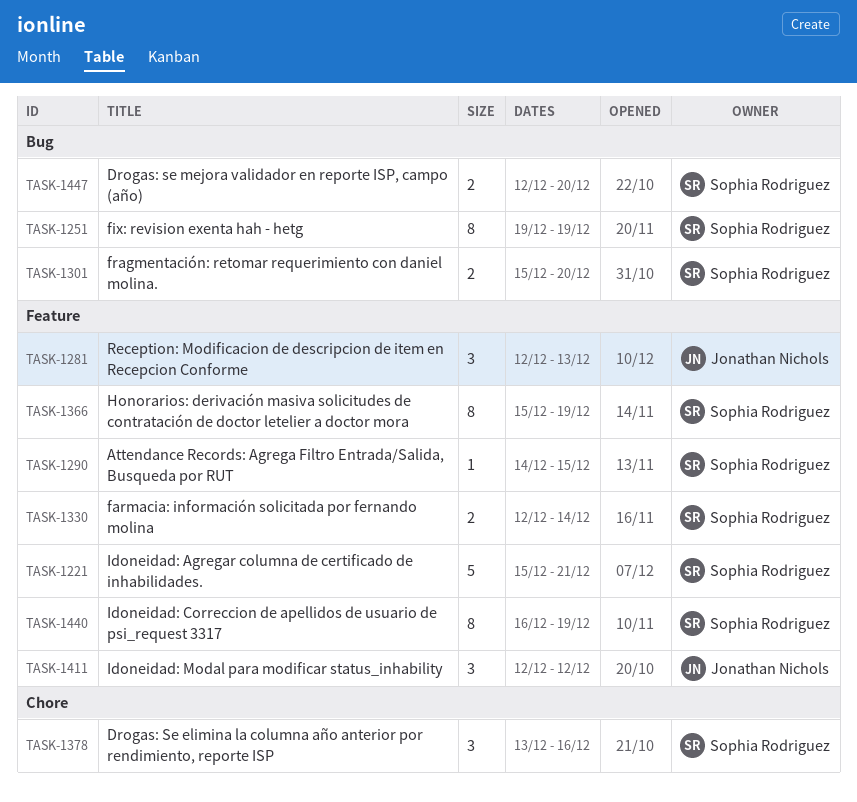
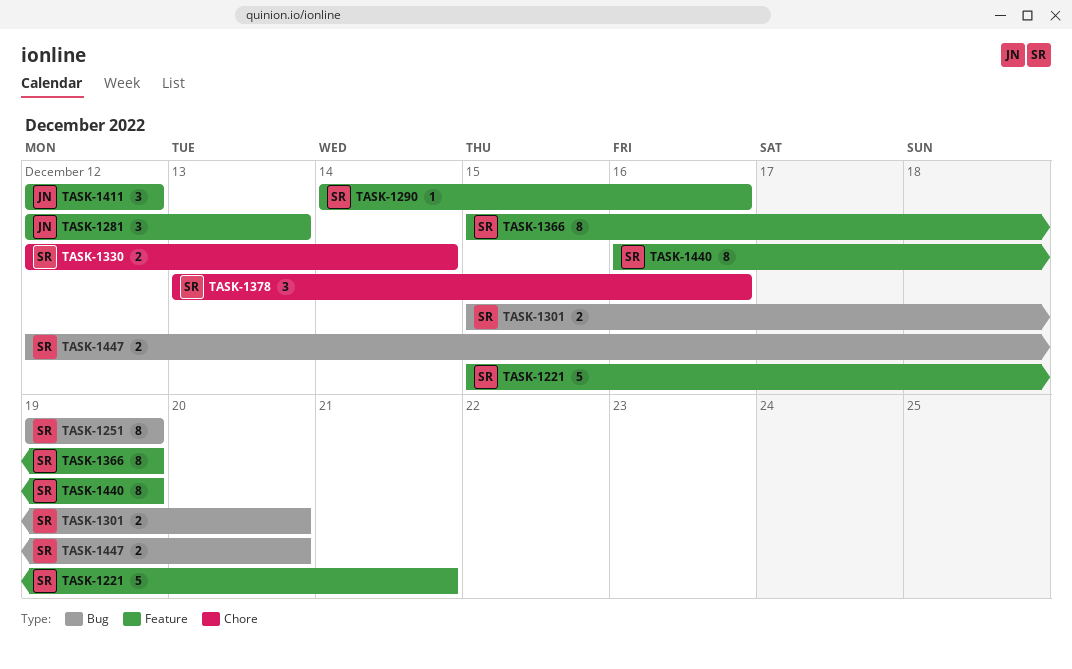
TASK-1290, due: Dec 15 -> Dec 16
TASK-1330, label: Feature -> Chore

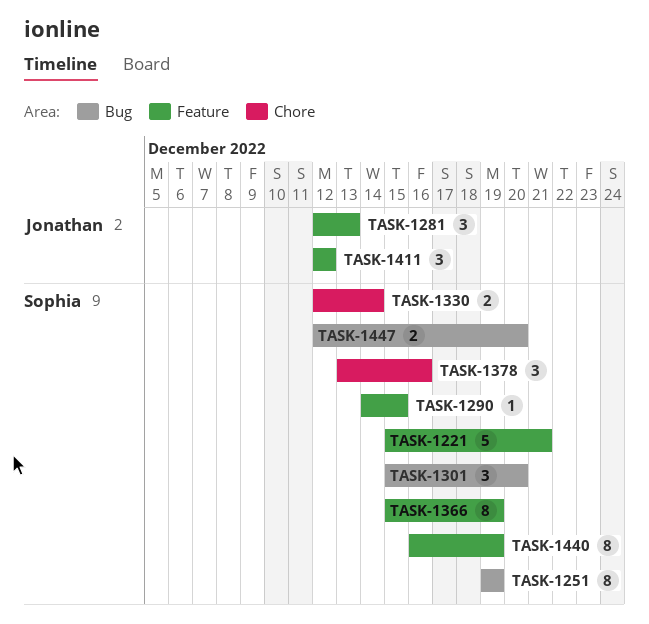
TASK-1290, due: Dec 16 -> Dec 15
TASK-1301, estimate: 2 -> 3

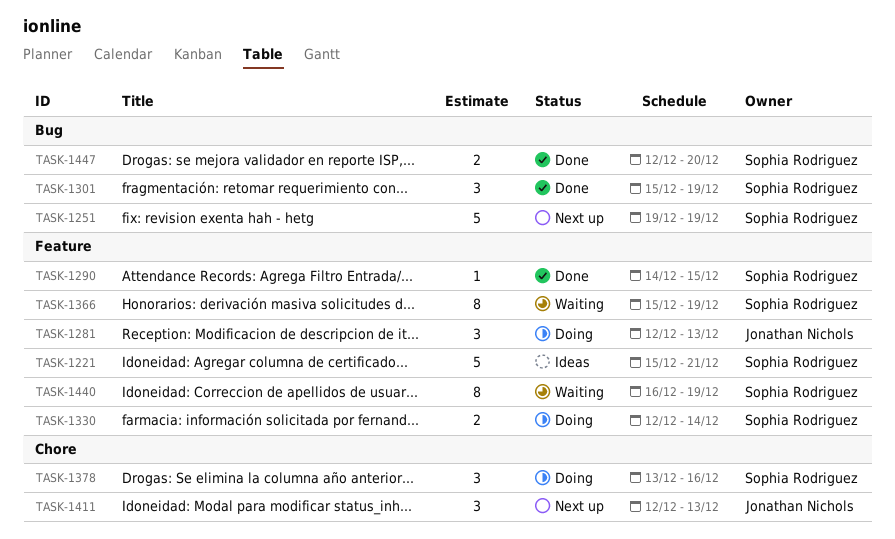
TASK-1251, estimate: 8 -> 5
TASK-1301, due: Dec 20 -> Dec 19
TASK-1330, label: Chore -> Feature
TASK-1411, label: Feature -> Chore
TASK-1411, due: Dec 12 -> Dec 13

